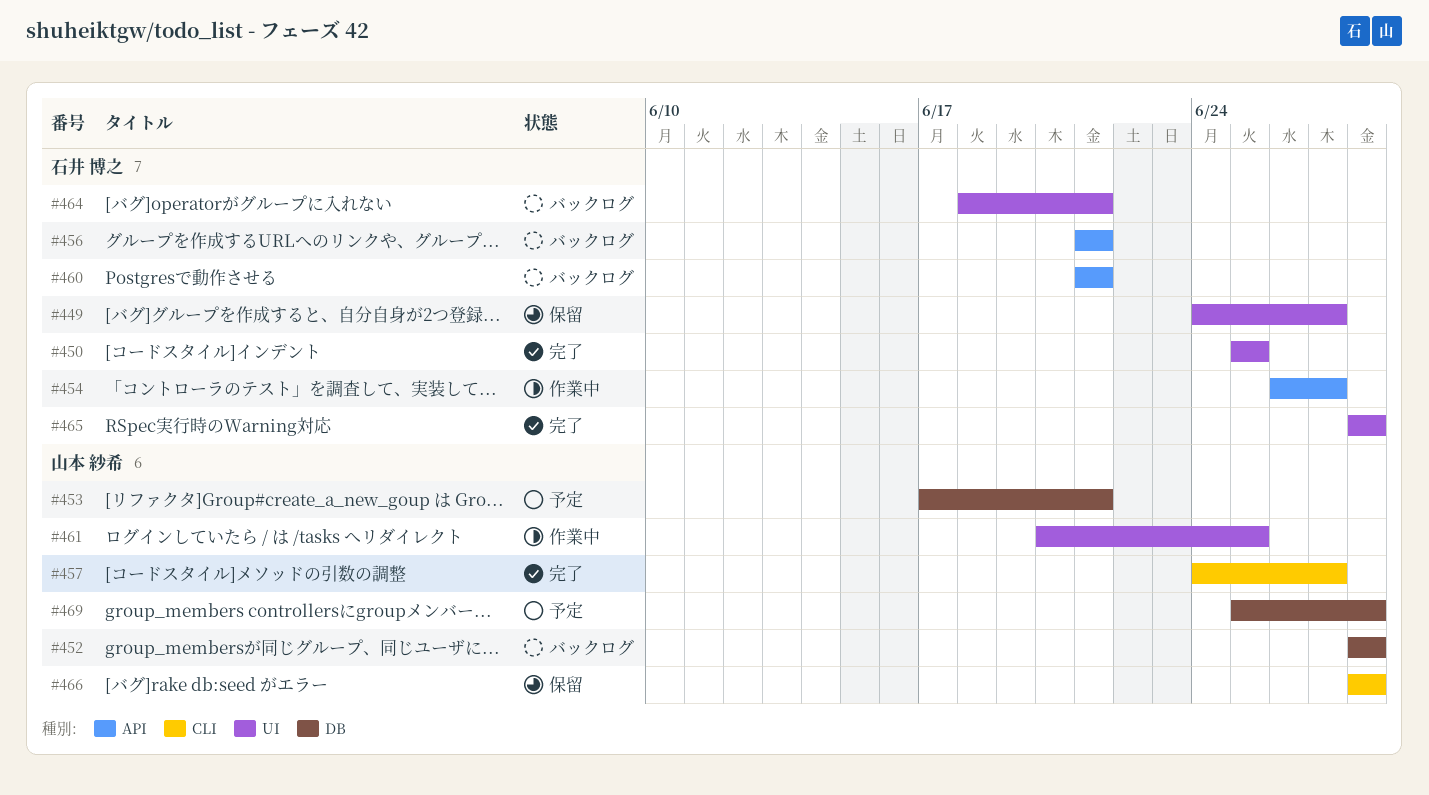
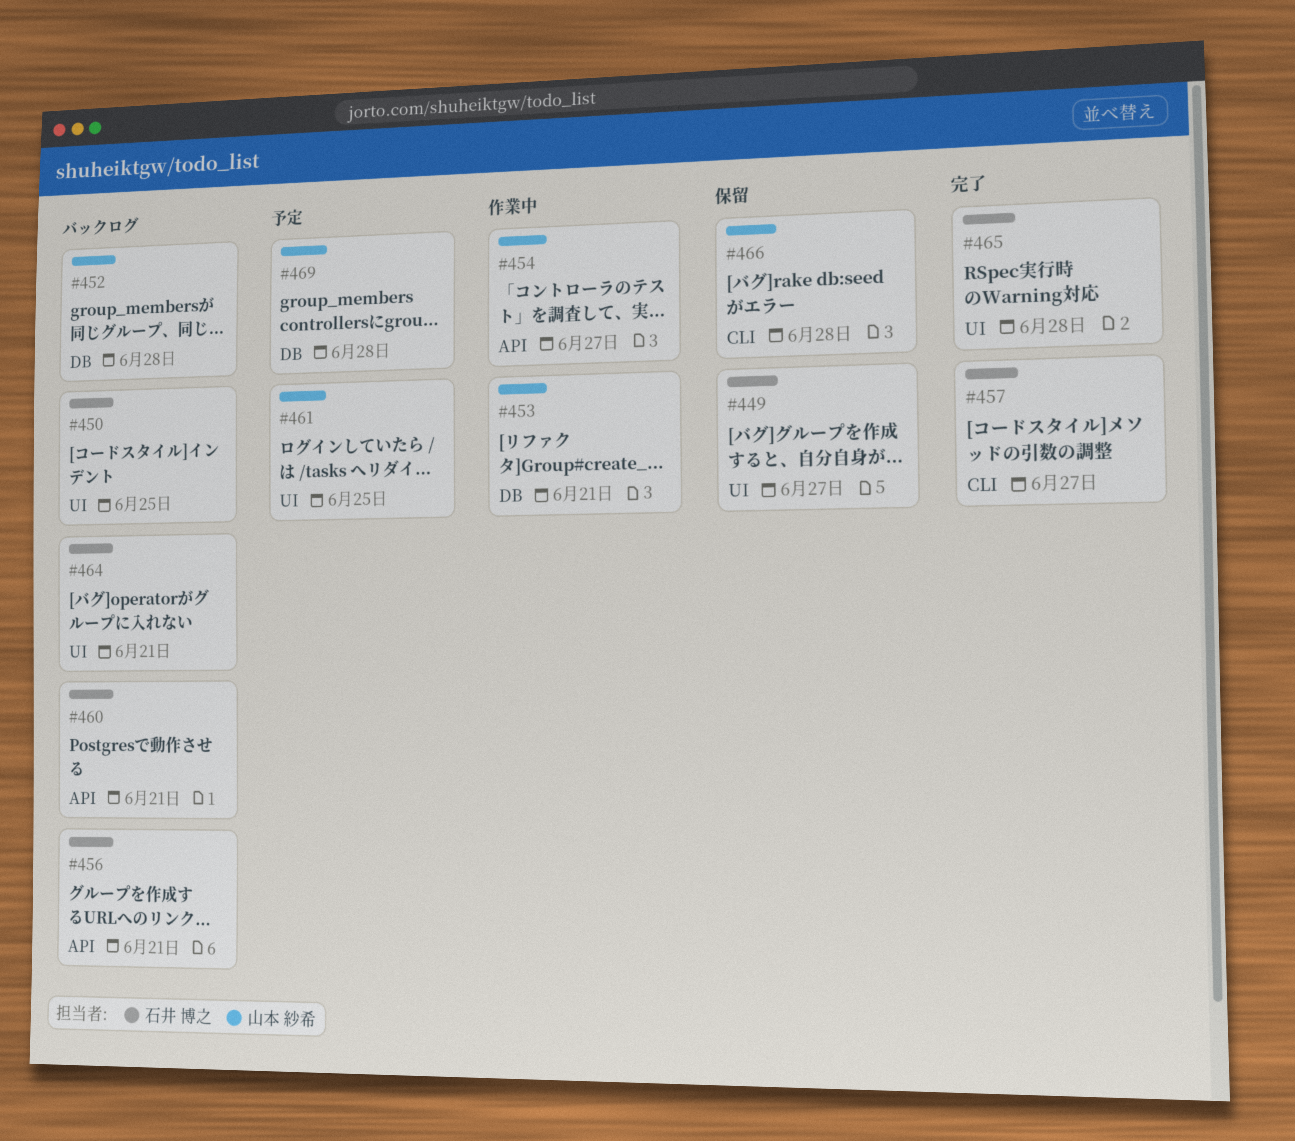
#450, status: 完了 -> バックログ
#453, status: 予定 -> 作業中
#454, owner: 石井 博之 -> 山本 紗希
#457, owner: 山本 紗希 -> 石井 博之
#461, status: 作業中 -> 予定

